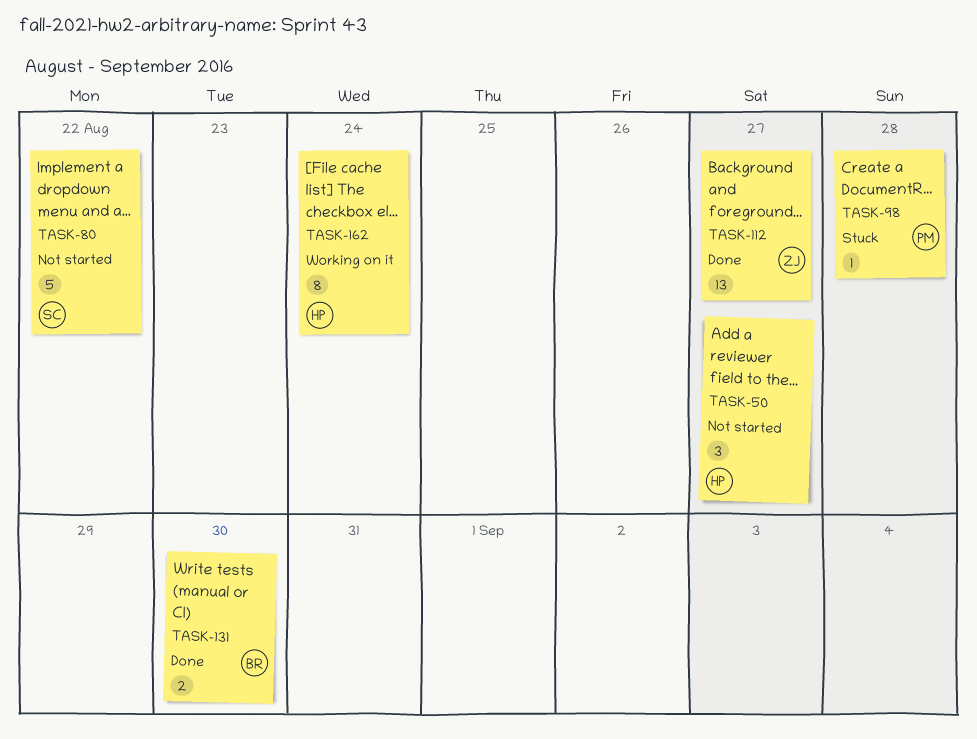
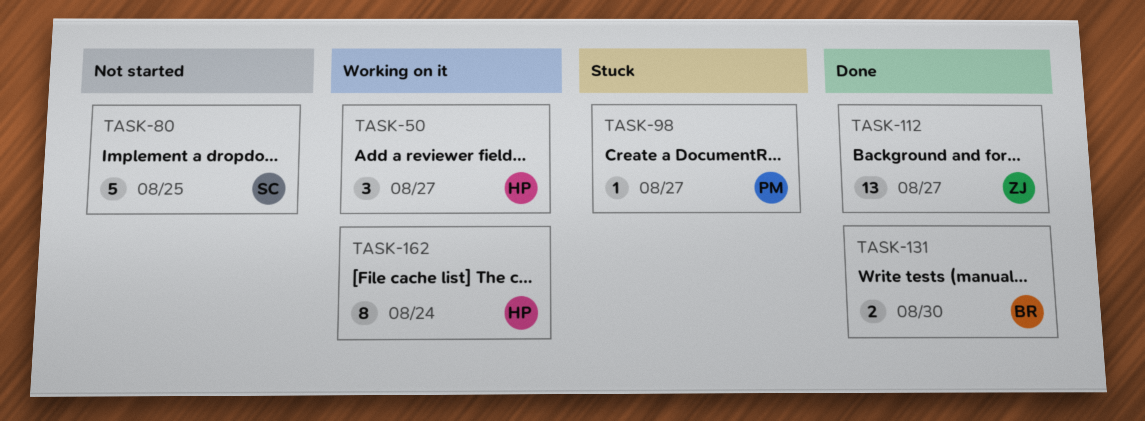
TASK-50, status: Not started -> Working on it
TASK-80, due: Aug 22 -> Aug 25
TASK-98, due: Aug 28 -> Aug 27

